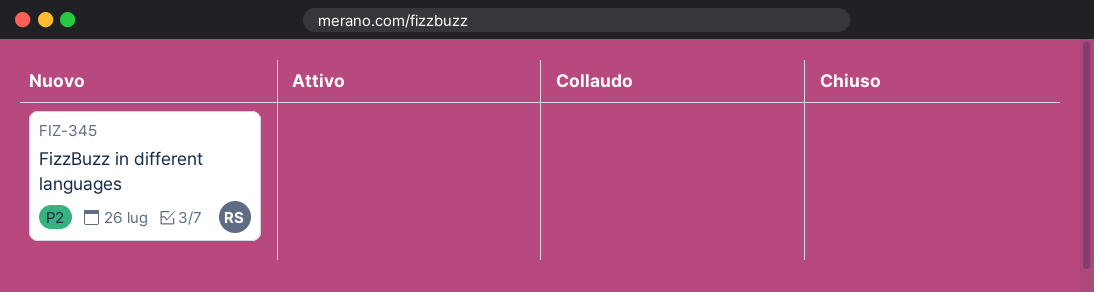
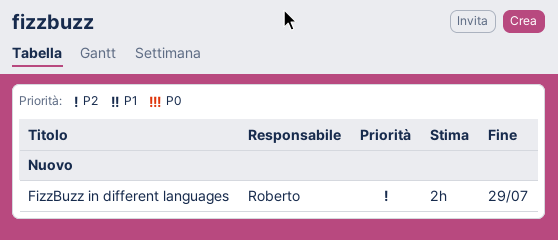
FizzBuzz in different languages, due: Jul 26 -> Jul 29

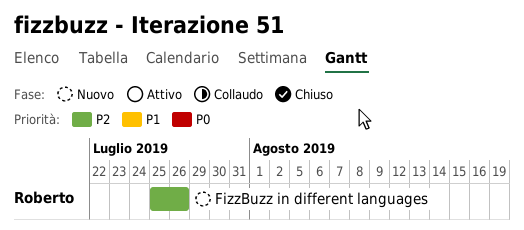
FizzBuzz in different languages, due: Jul 29 -> Jul 26

